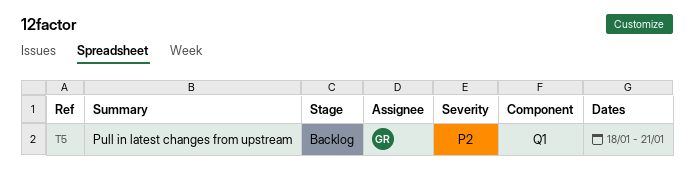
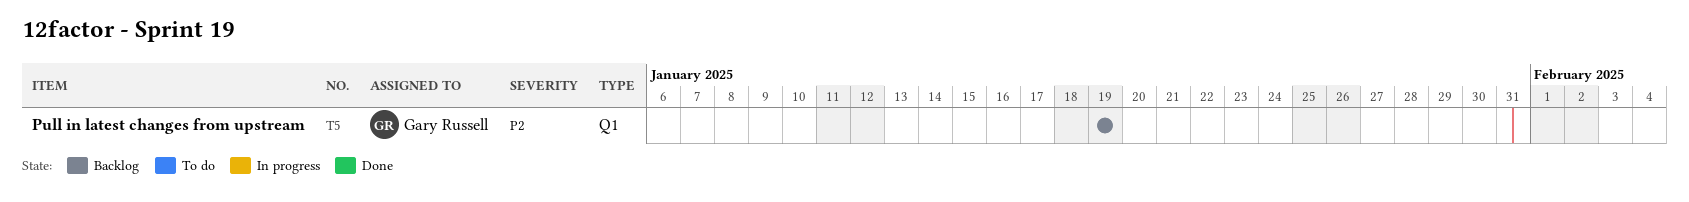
T5, start: Jan 18 -> Jan 19
T5, due: Jan 21 -> Jan 19

